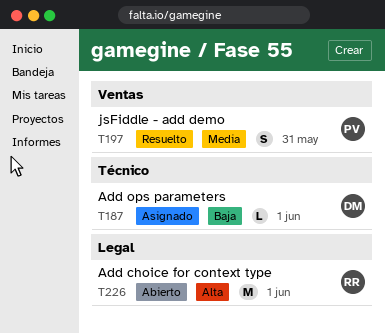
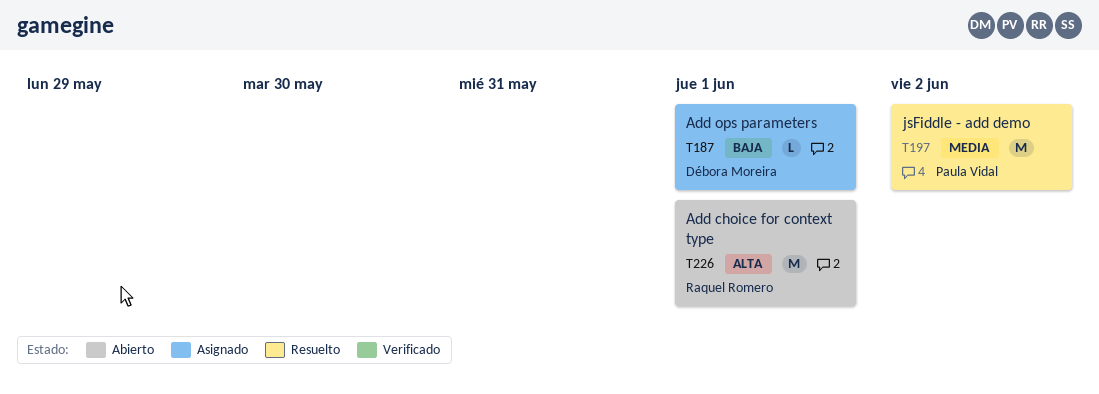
T197, estimate: S -> M
T197, due: May 31 -> Jun 2

